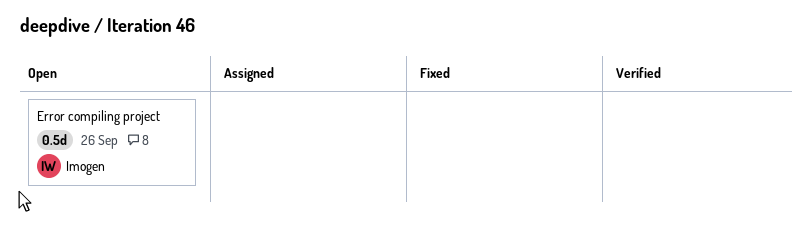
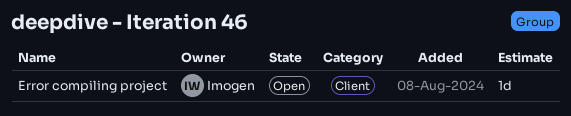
Error compiling project, estimate: 0.5d -> 1d

